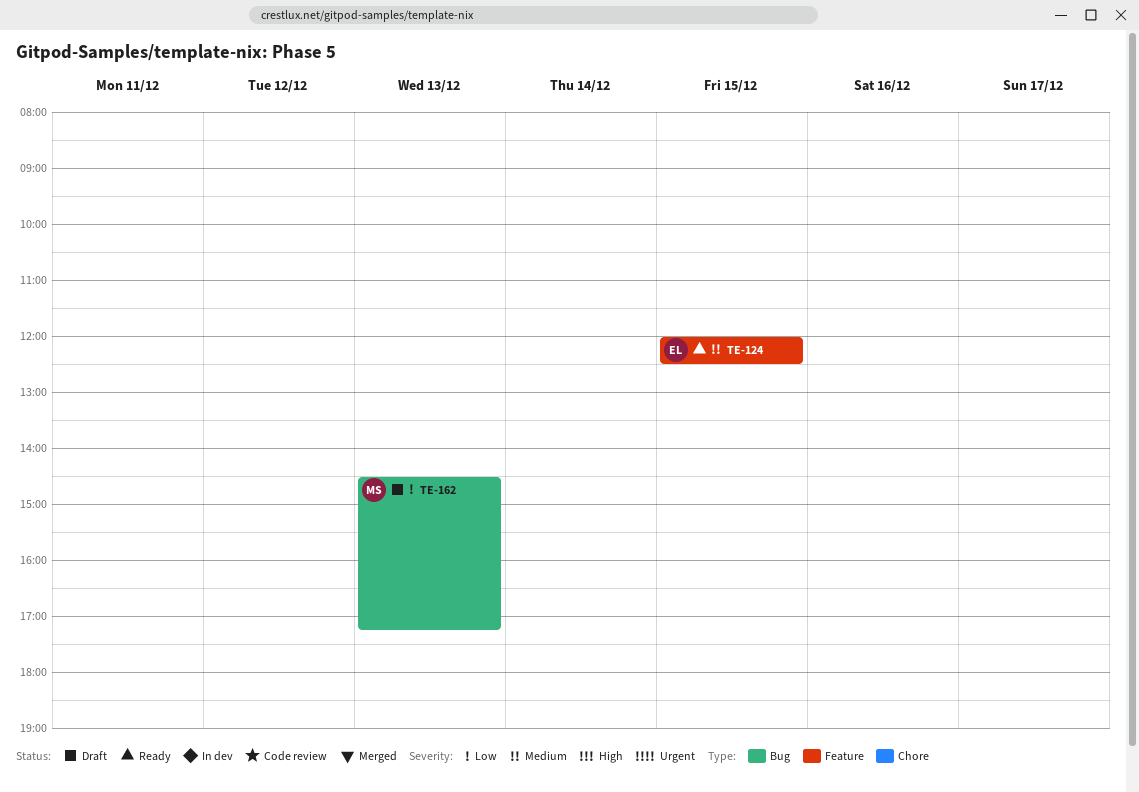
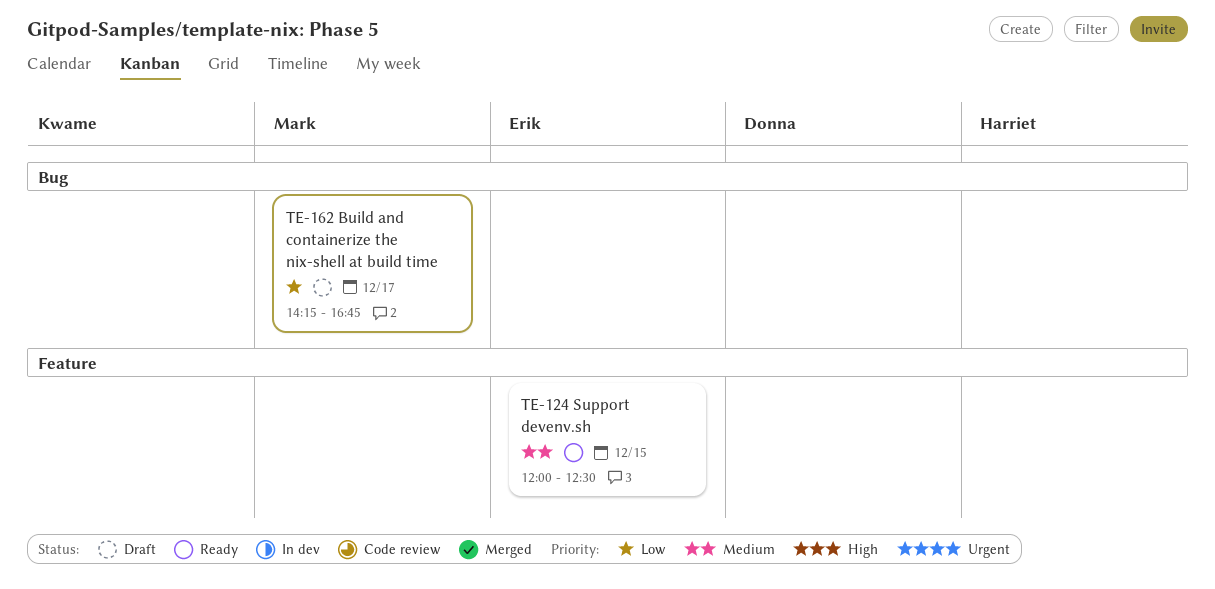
TE-162, day: Dec 13 -> Dec 17
TE-162, begins: 14:30 -> 14:15
TE-162, ends: 17:15 -> 16:45

